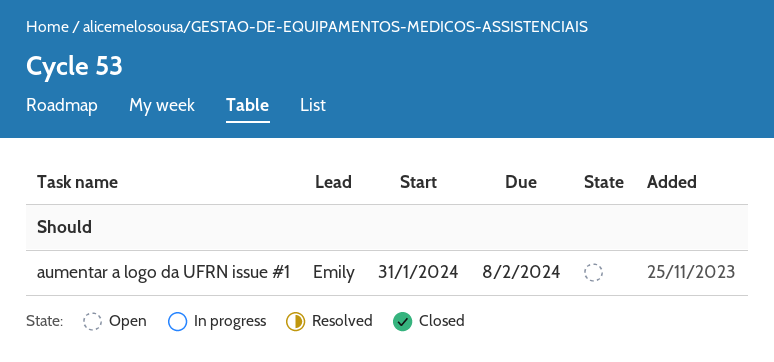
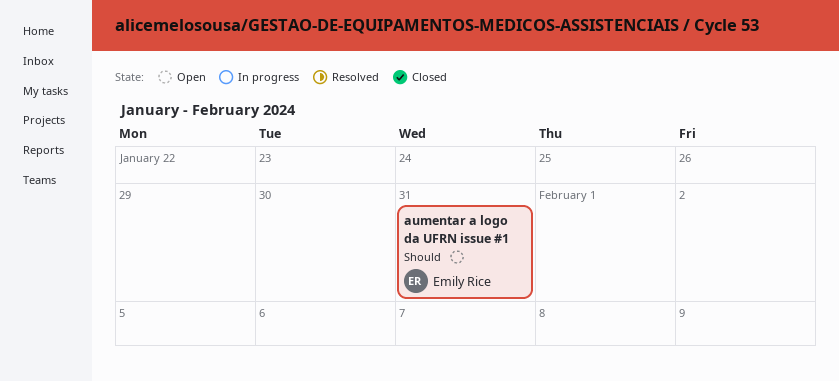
aumentar a logo da UFRN issue #1, due: Feb 8 -> Jan 31

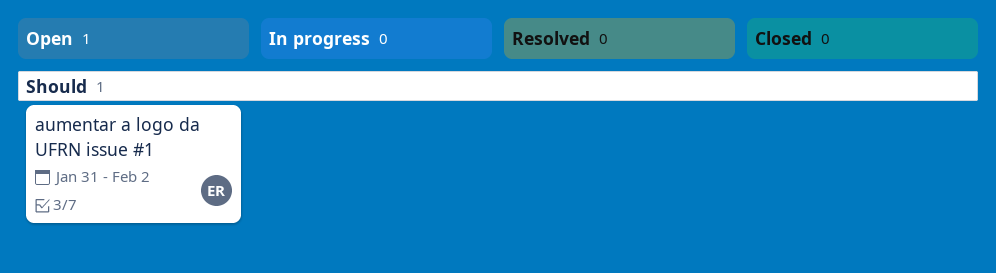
aumentar a logo da UFRN issue #1, due: Jan 31 -> Feb 2

